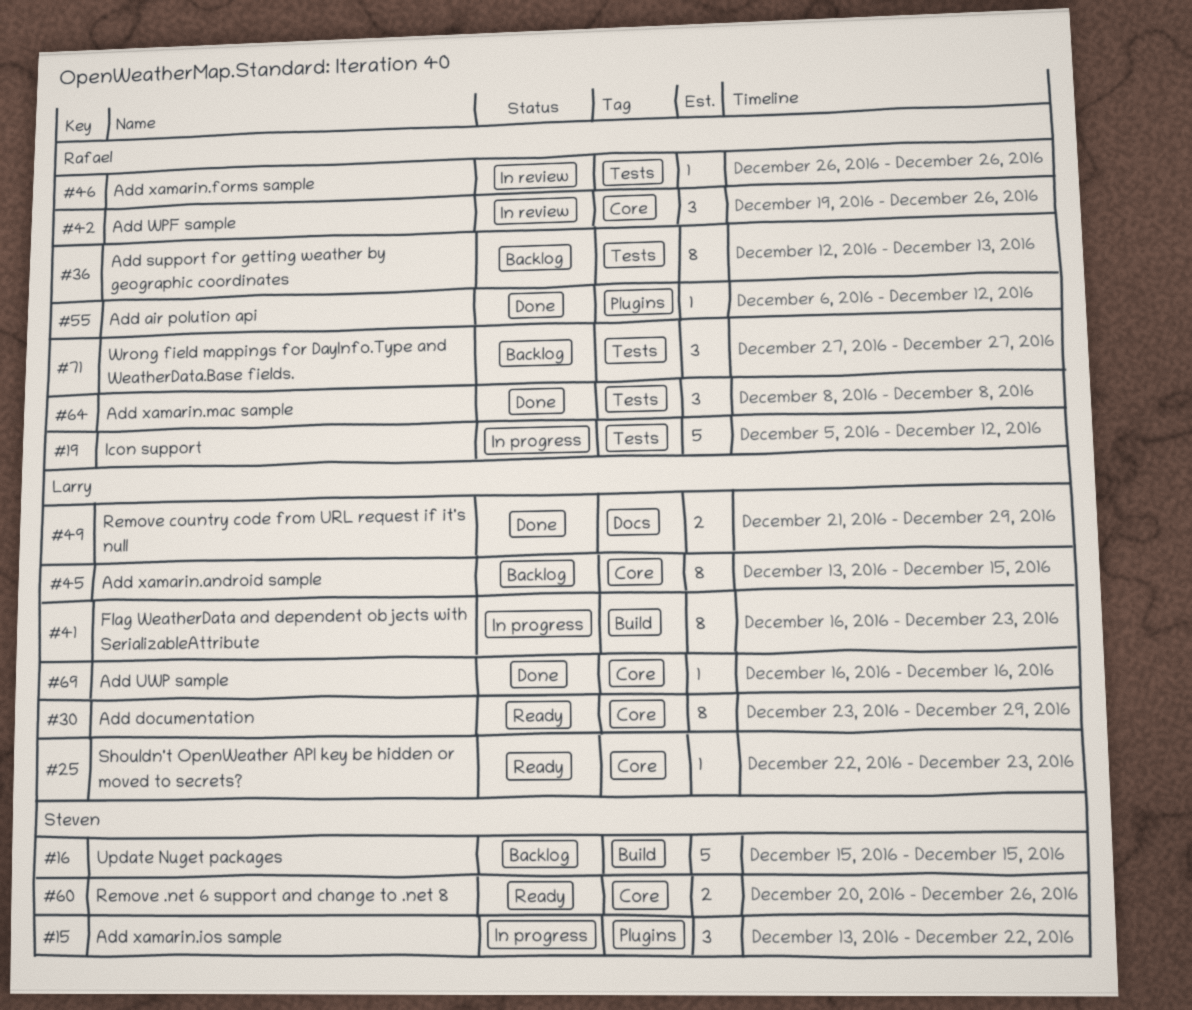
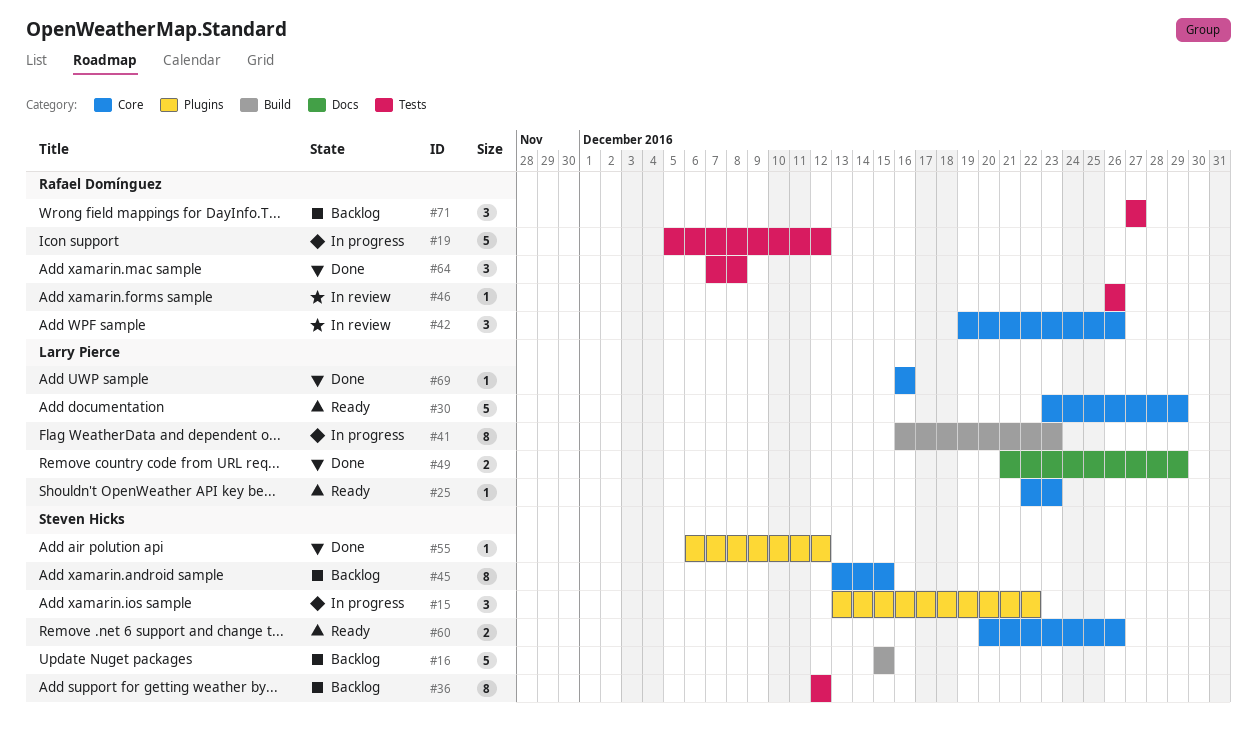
#30, estimate: 8 -> 5
#36, owner: Rafael Domínguez -> Steven Hicks
#36, due: Dec 13 -> Dec 12
#45, owner: Larry Pierce -> Steven Hicks
#55, owner: Rafael Domínguez -> Steven Hicks
#64, start: Dec 8 -> Dec 7

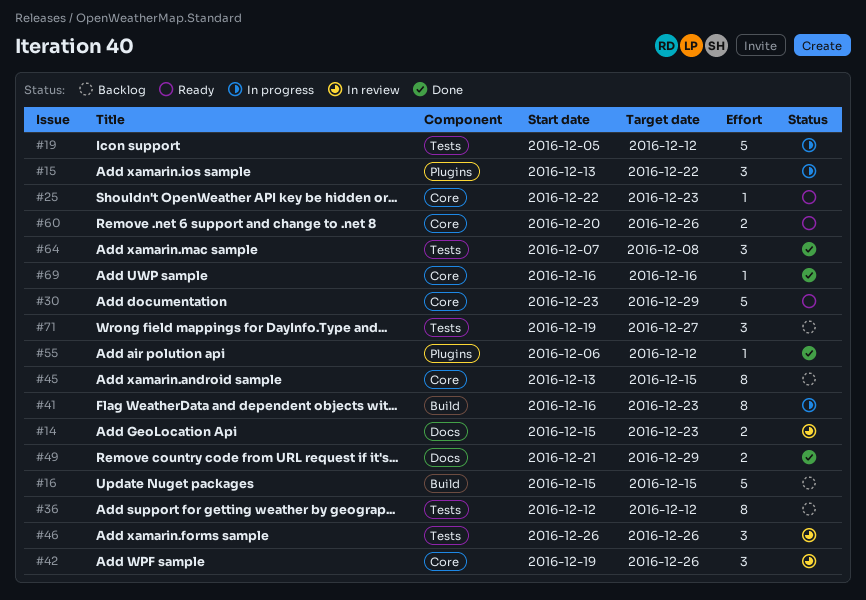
#14: none -> present
#46, estimate: 1 -> 3
#71, start: Dec 27 -> Dec 19

